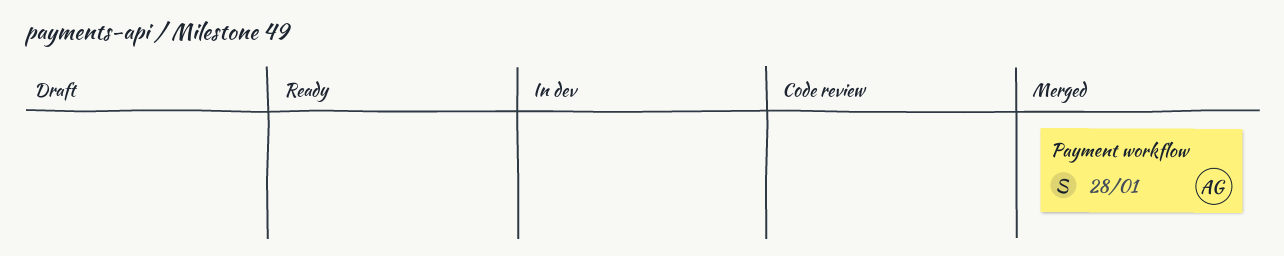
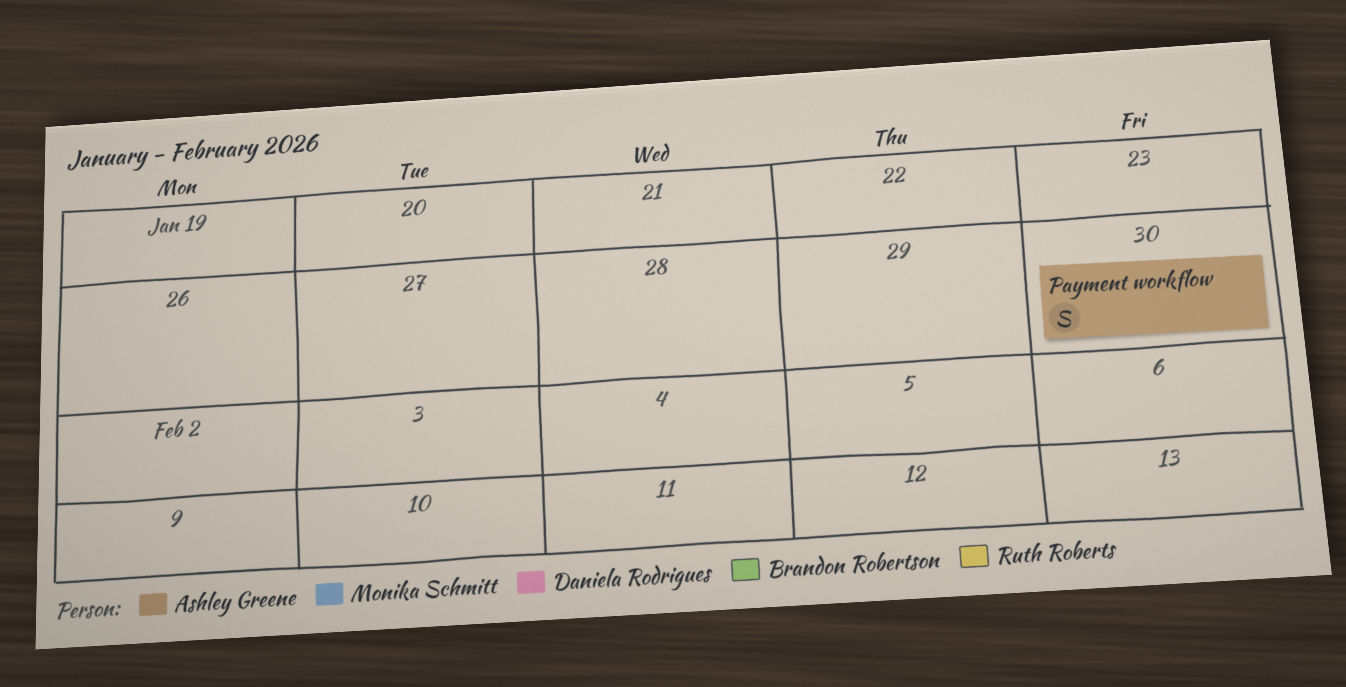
Payment workflow, due: Jan 28 -> Jan 30

